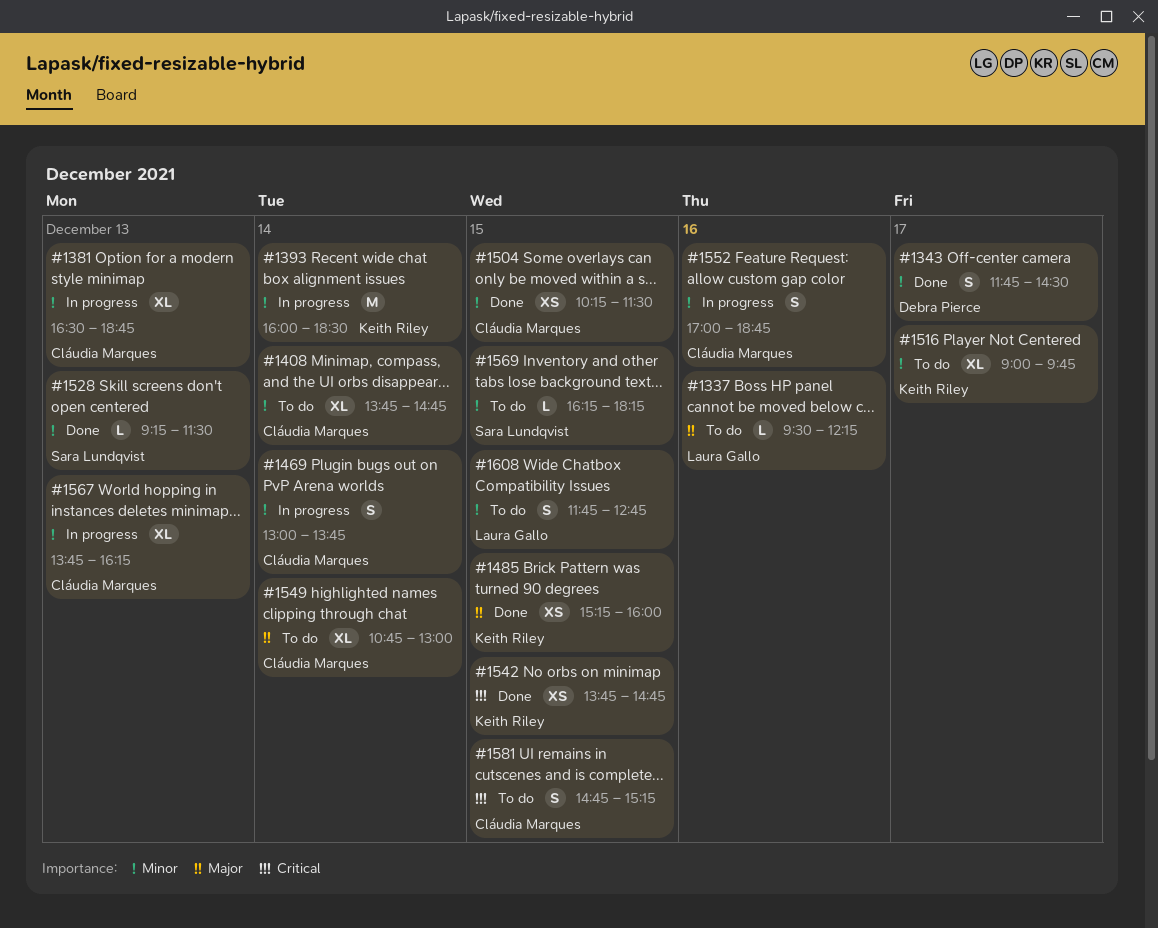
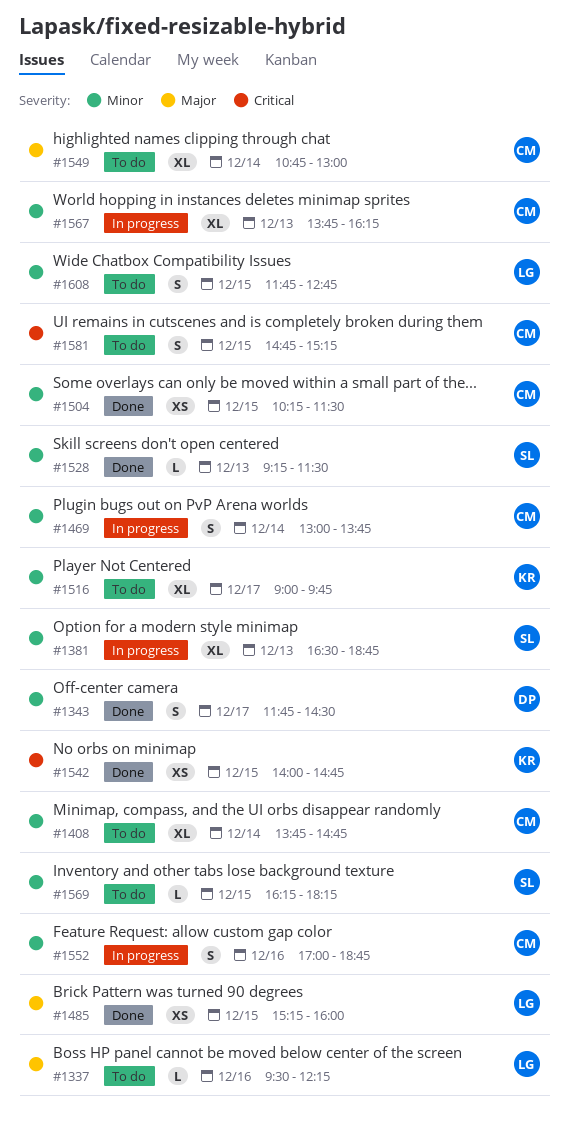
#1381, owner: Cláudia Marques -> Sara Lundqvist
#1393: present -> none
#1485, owner: Keith Riley -> Laura Gallo
#1542, begins: 13:45 -> 14:00

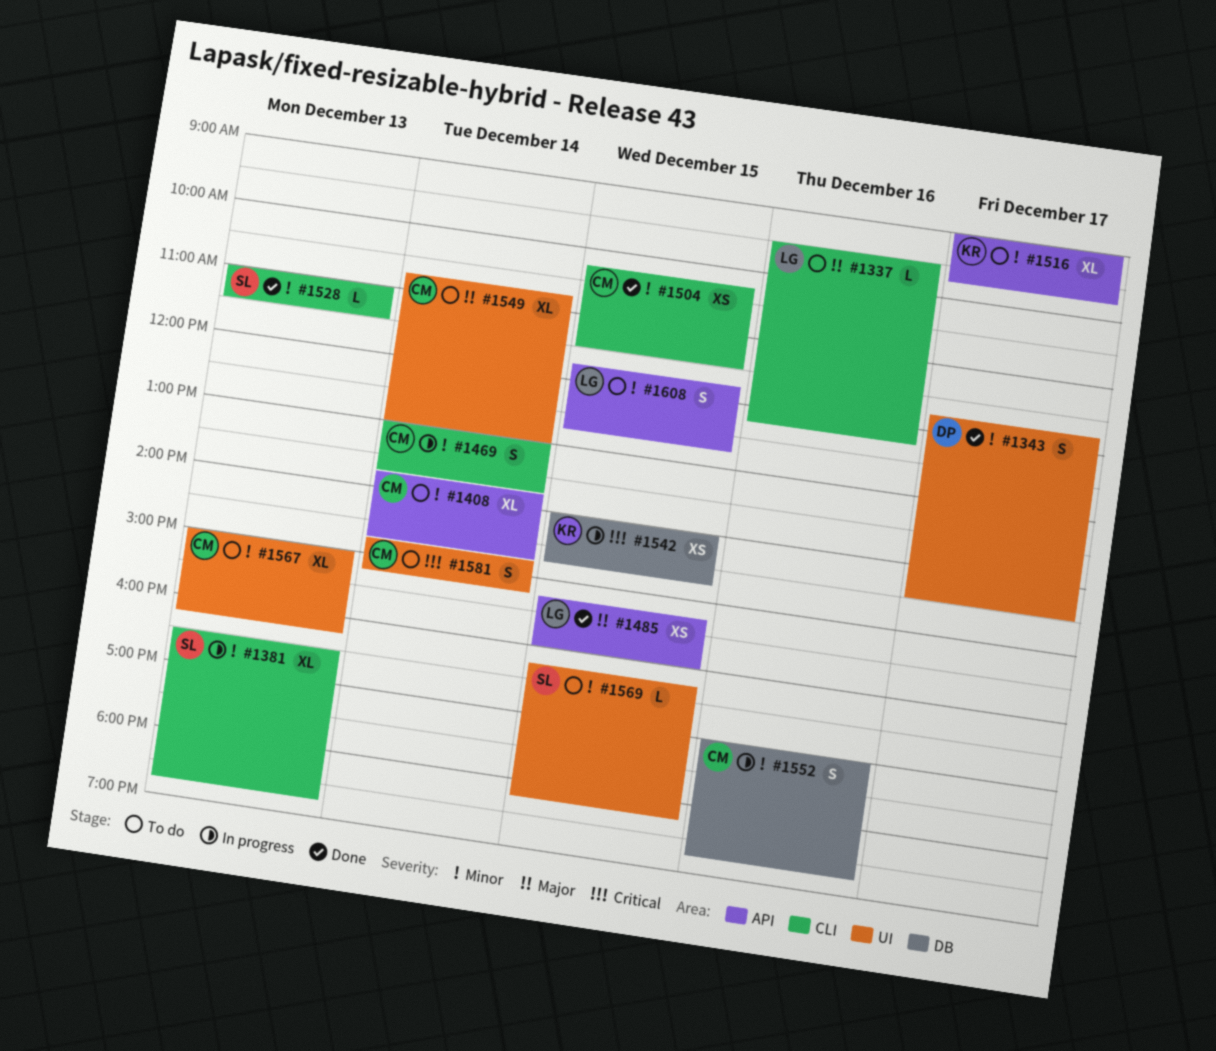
#1528, begins: 09:15 -> 11:00
#1542, status: Done -> In progress
#1567, status: In progress -> To do
#1567, begins: 13:45 -> 15:00
#1581, day: Dec 15 -> Dec 14

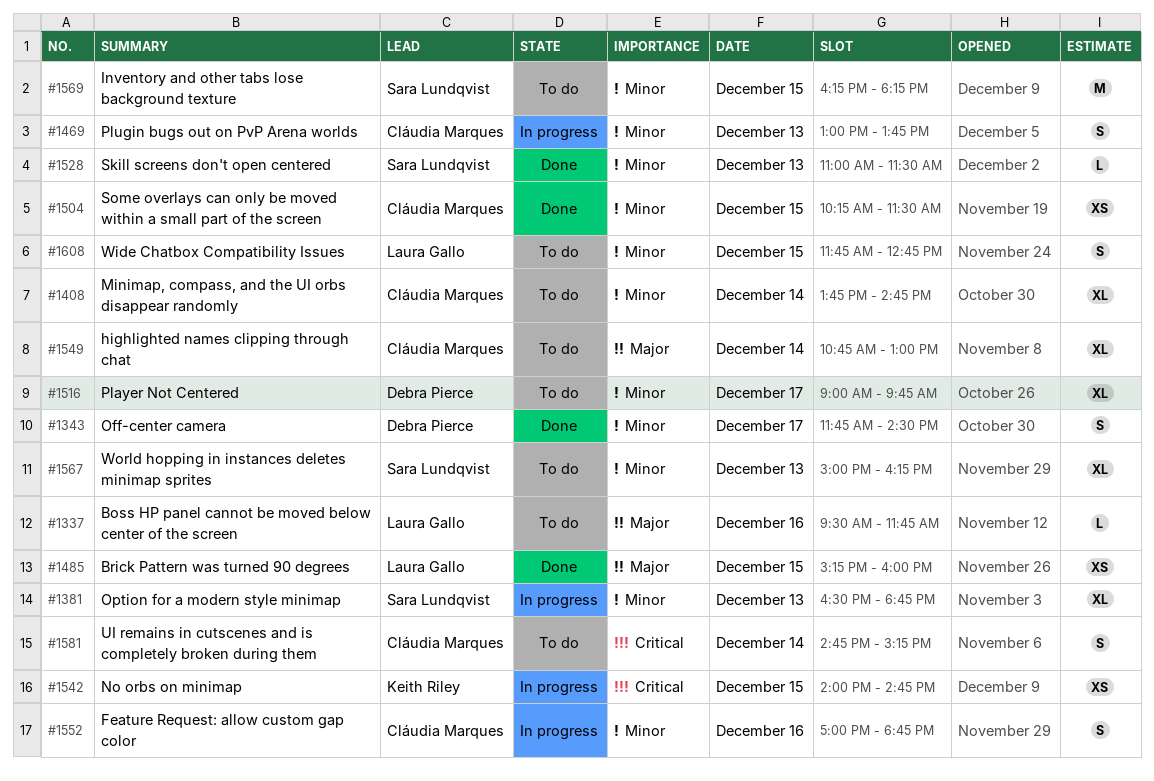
#1337, ends: 12:15 -> 11:45
#1469, day: Dec 14 -> Dec 13
#1516, owner: Keith Riley -> Debra Pierce
#1567, owner: Cláudia Marques -> Sara Lundqvist
#1569, estimate: L -> M

